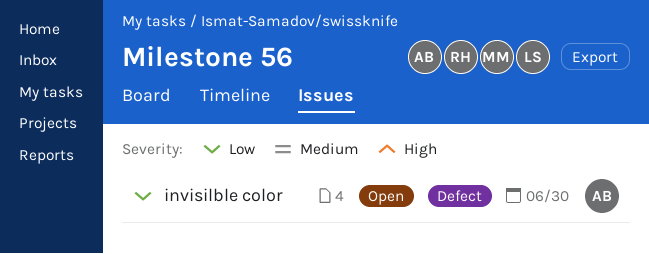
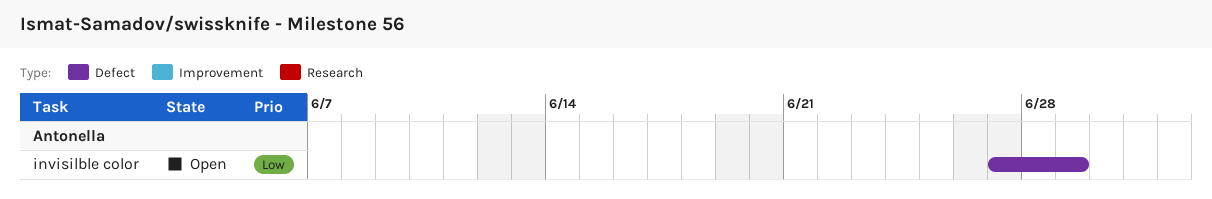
invisilble color, due: Jun 30 -> Jun 29

